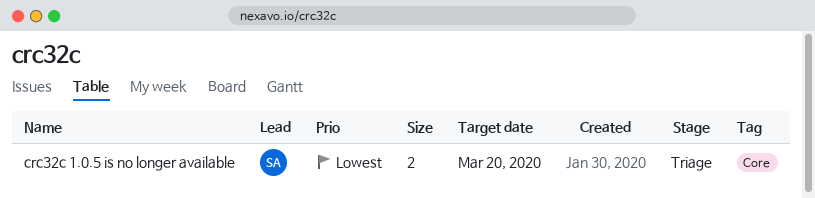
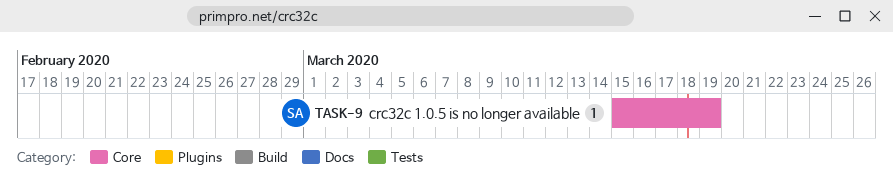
crc32c 1.0.5 is no longer available, estimate: 2 -> 1
crc32c 1.0.5 is no longer available, due: Mar 20 -> Mar 19

